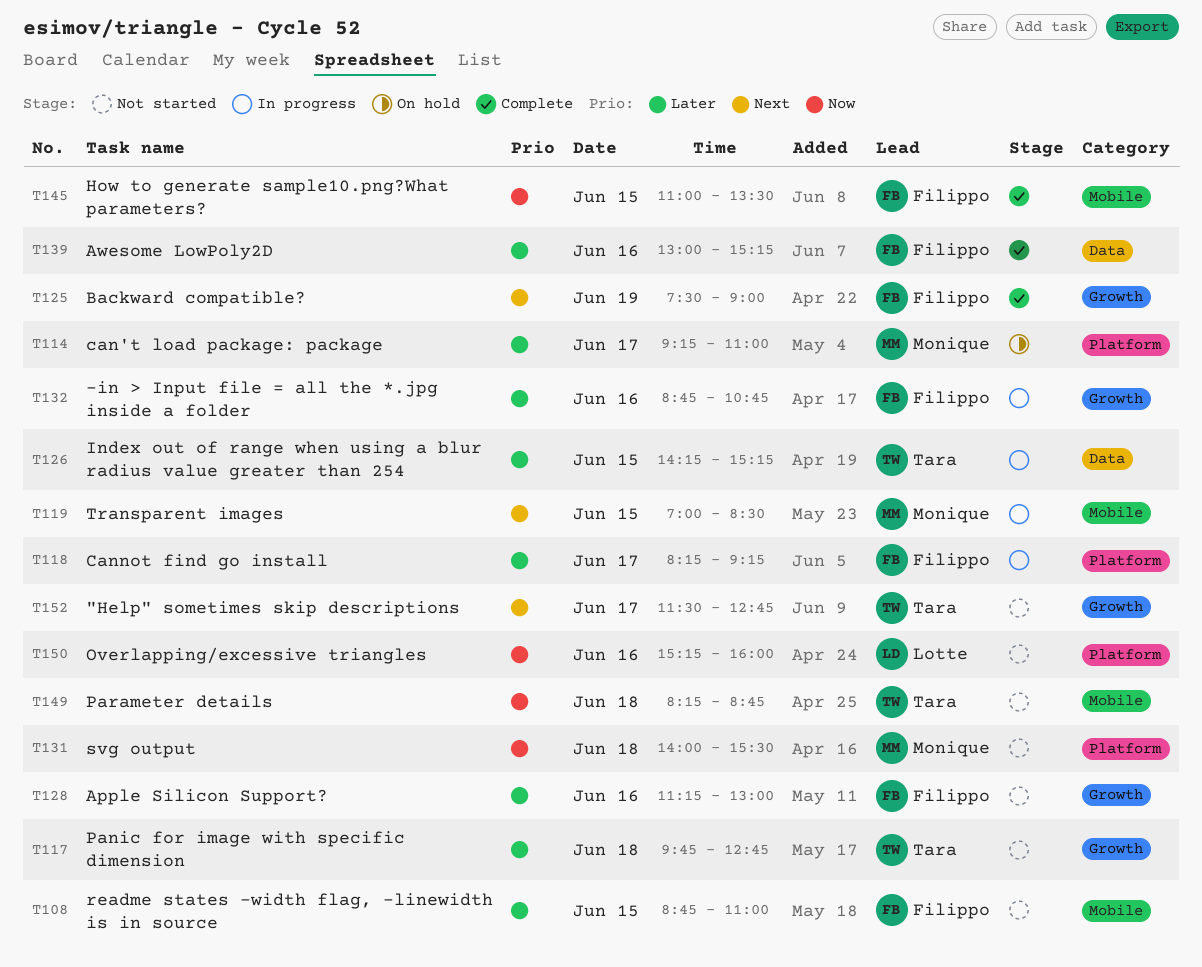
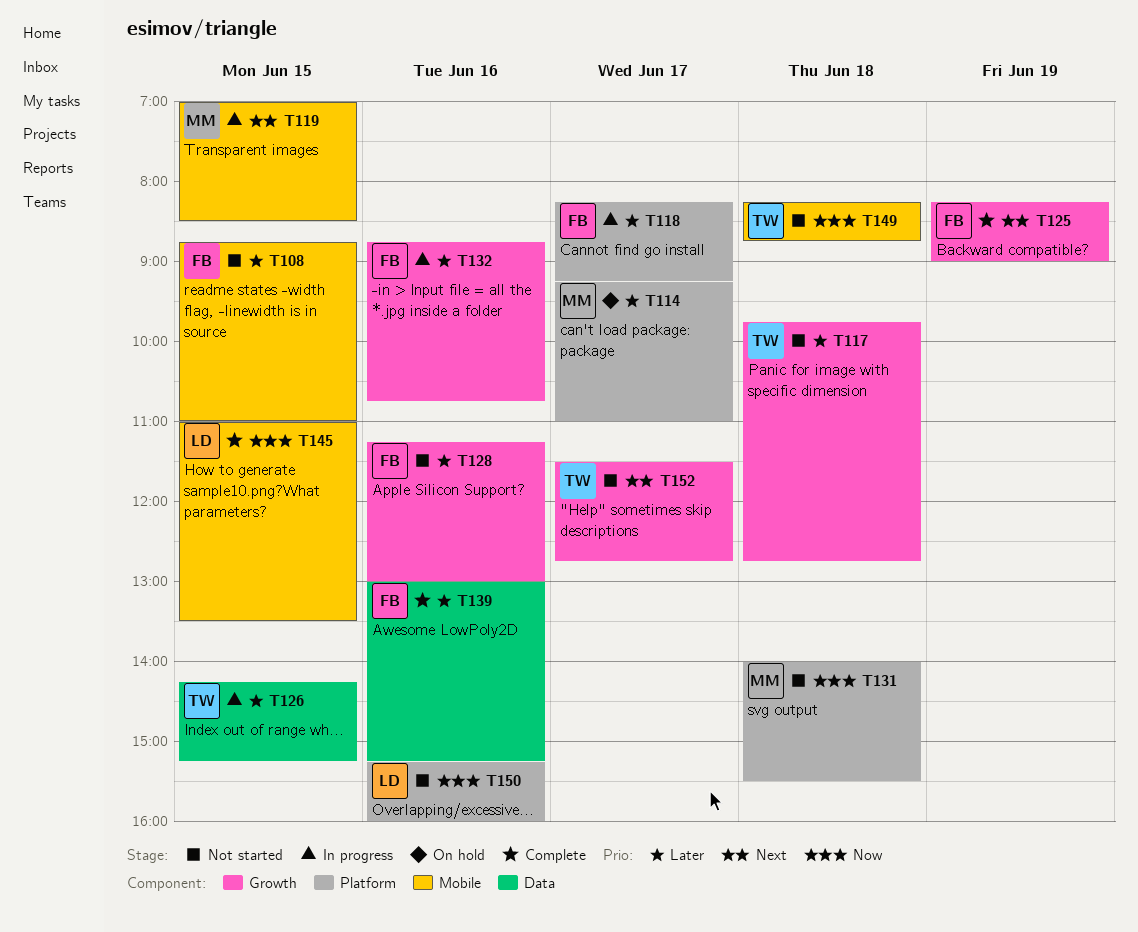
T125, begins: 07:30 -> 08:15
T145, owner: Filippo -> Lotte

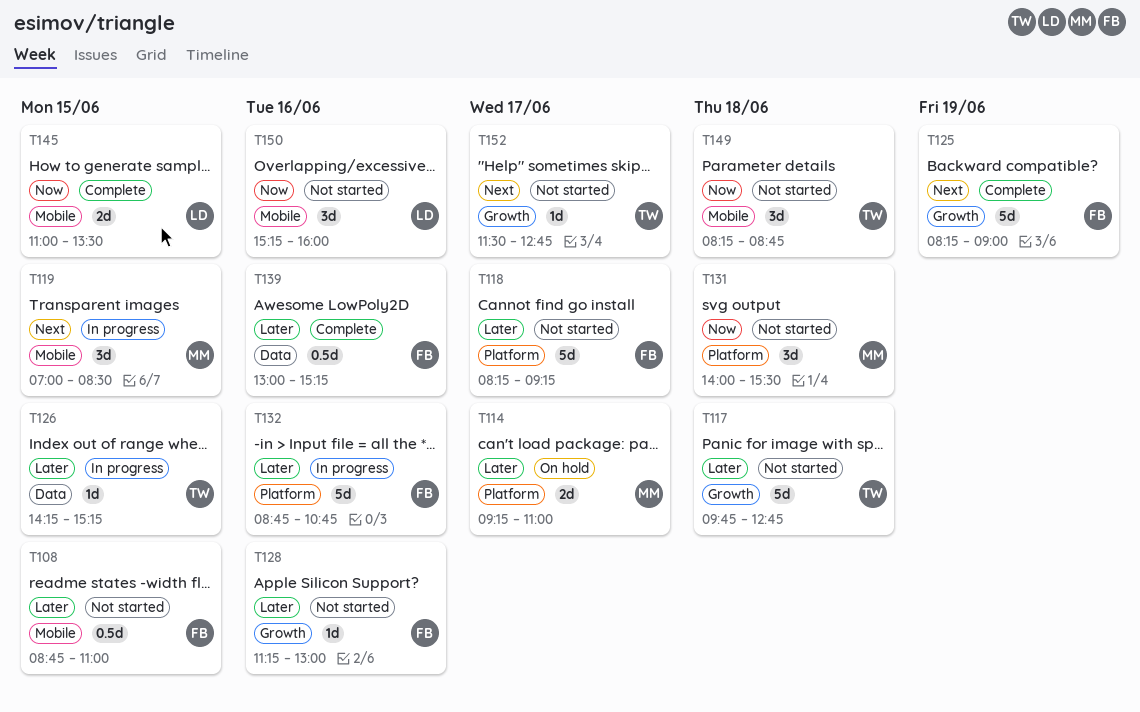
T118, status: In progress -> Not started
T132, label: Growth -> Platform
T150, label: Platform -> Mobile

